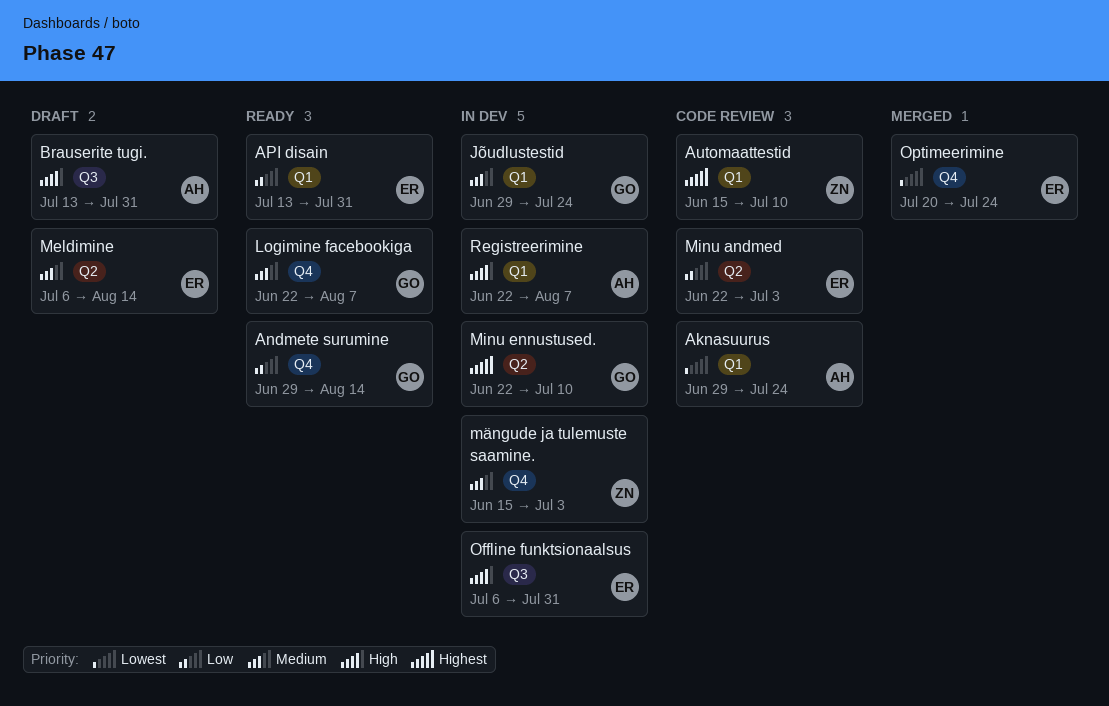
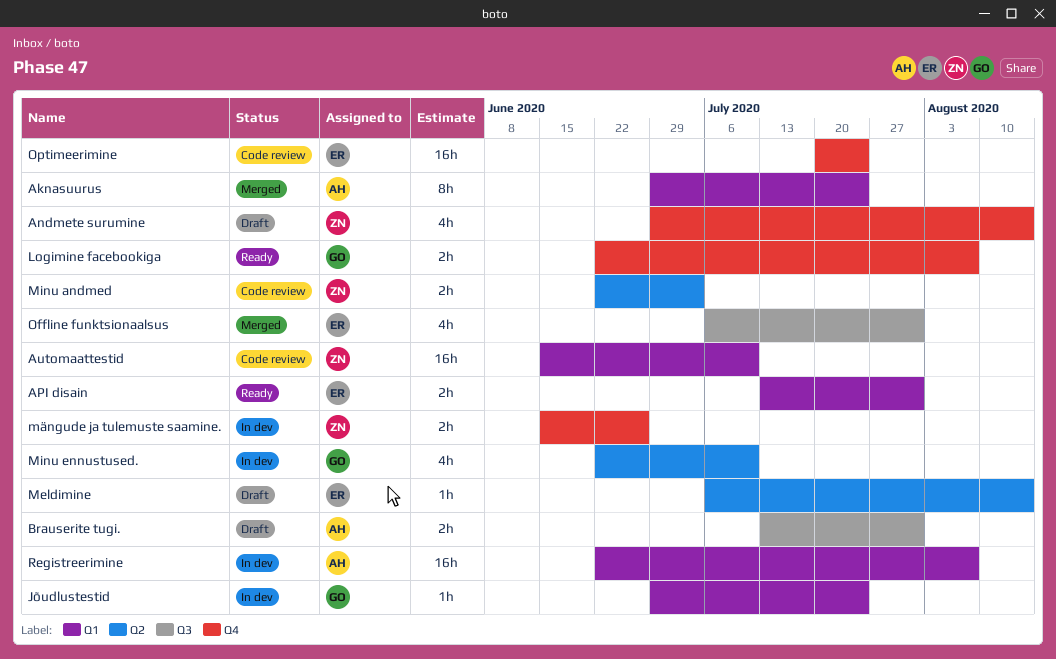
Aknasuurus, status: Code review -> Merged
Andmete surumine, status: Ready -> Draft
Andmete surumine, owner: GO -> ZN
Minu andmed, owner: ER -> ZN
mängude ja tulemuste saamine., due: Jul 3 -> Jun 26
Offline funktsionaalsus, status: In dev -> Merged
Optimeerimine, status: Merged -> Code review

